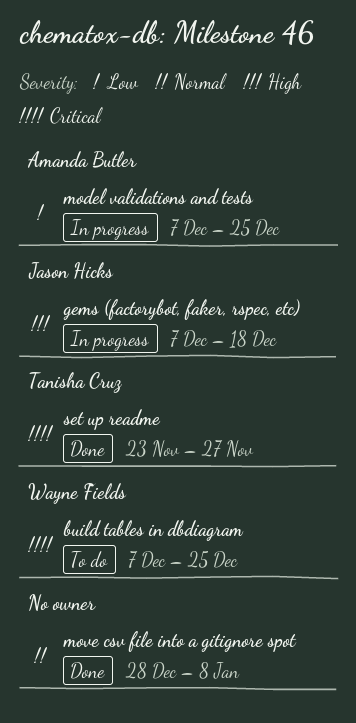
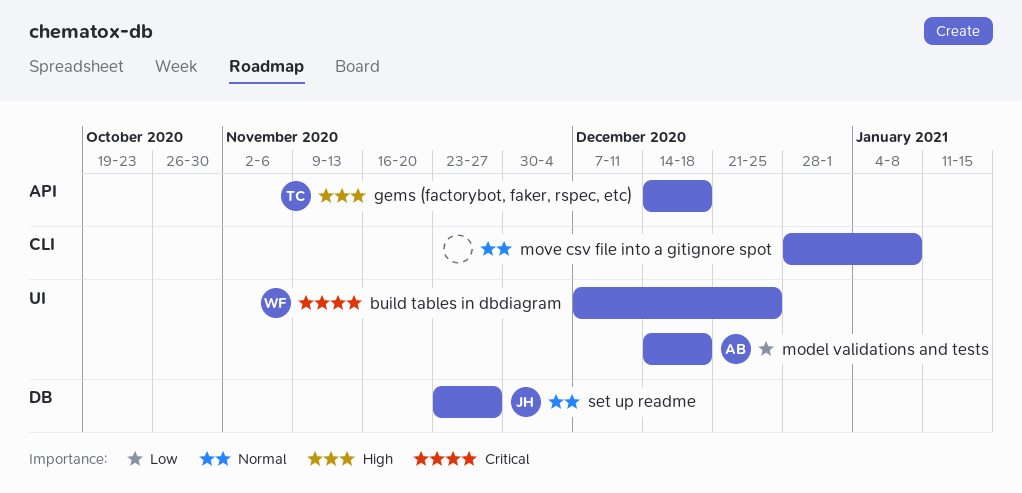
gems (factorybot, faker, rspec, etc), owner: Jason Hicks -> Tanisha Cruz
gems (factorybot, faker, rspec, etc), start: Dec 7 -> Dec 14
model validations and tests, start: Dec 7 -> Dec 14
model validations and tests, due: Dec 25 -> Dec 18
set up readme, owner: Tanisha Cruz -> Jason Hicks
set up readme, priority: Critical -> Normal

